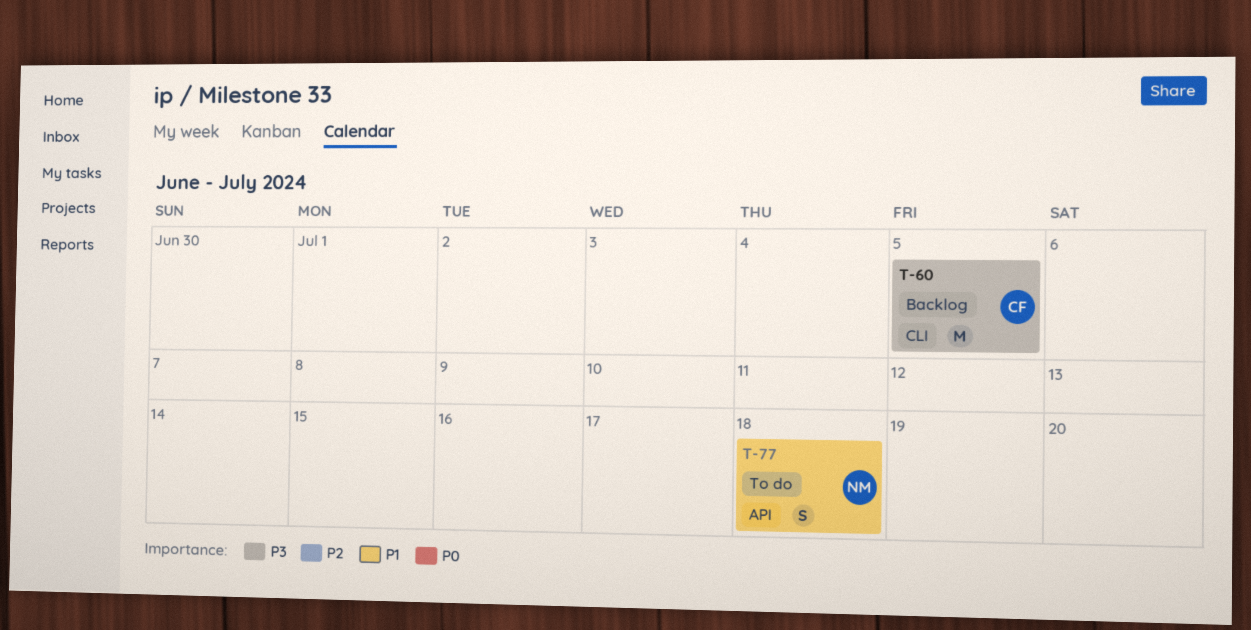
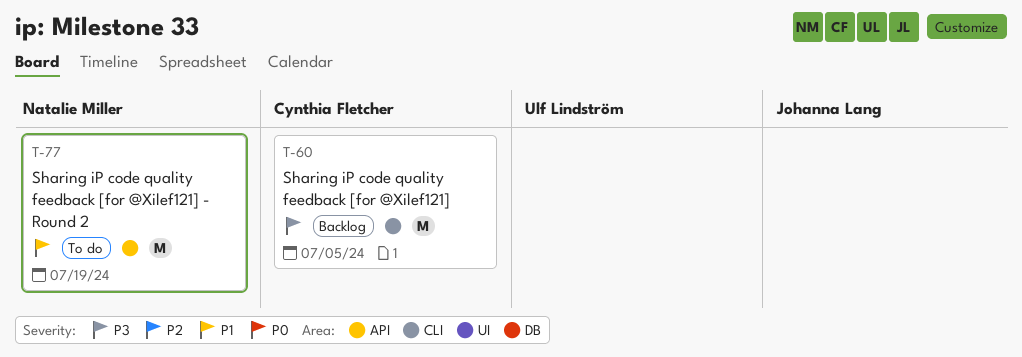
T-77, estimate: S -> M
T-77, due: Jul 18 -> Jul 19

